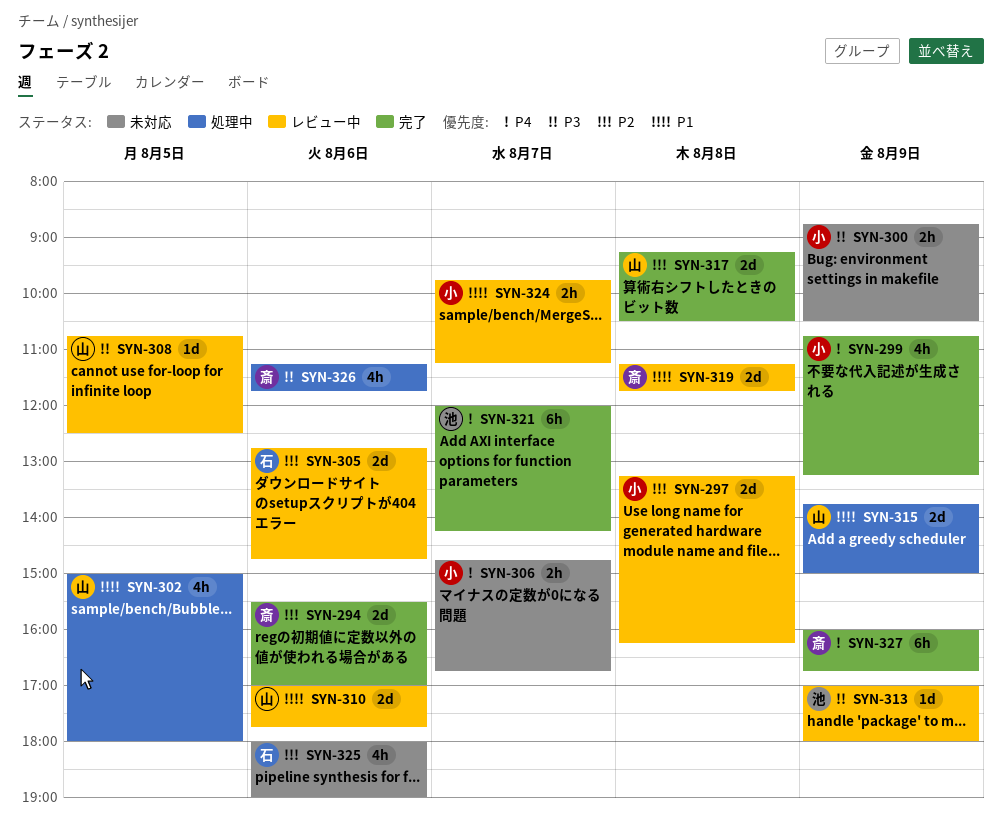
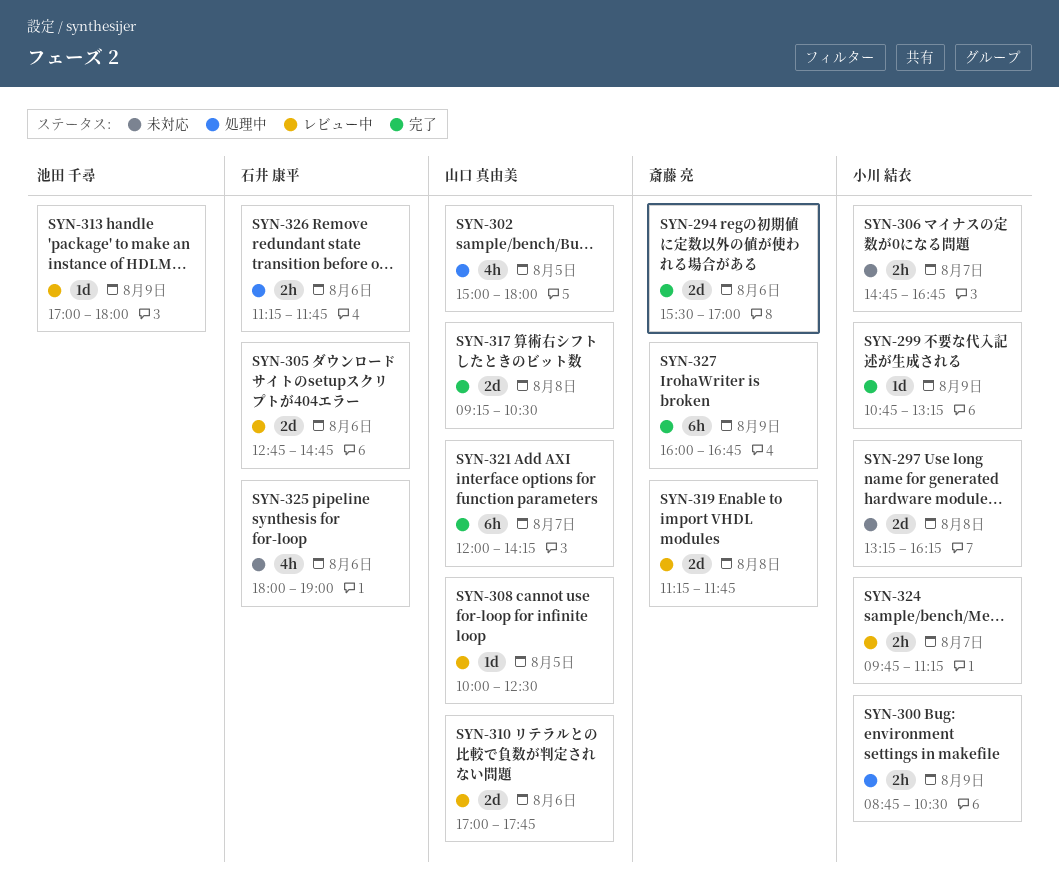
SYN-297, status: レビュー中 -> 未対応
SYN-299, estimate: 4h -> 1d
SYN-300, status: 未対応 -> 処理中
SYN-308, begins: 10:45 -> 10:00
SYN-315: present -> none
SYN-321, owner: 池田 千尋 -> 山口 真由美
SYN-326, owner: 斎藤 亮 -> 石井 康平
SYN-326, estimate: 4h -> 2h

